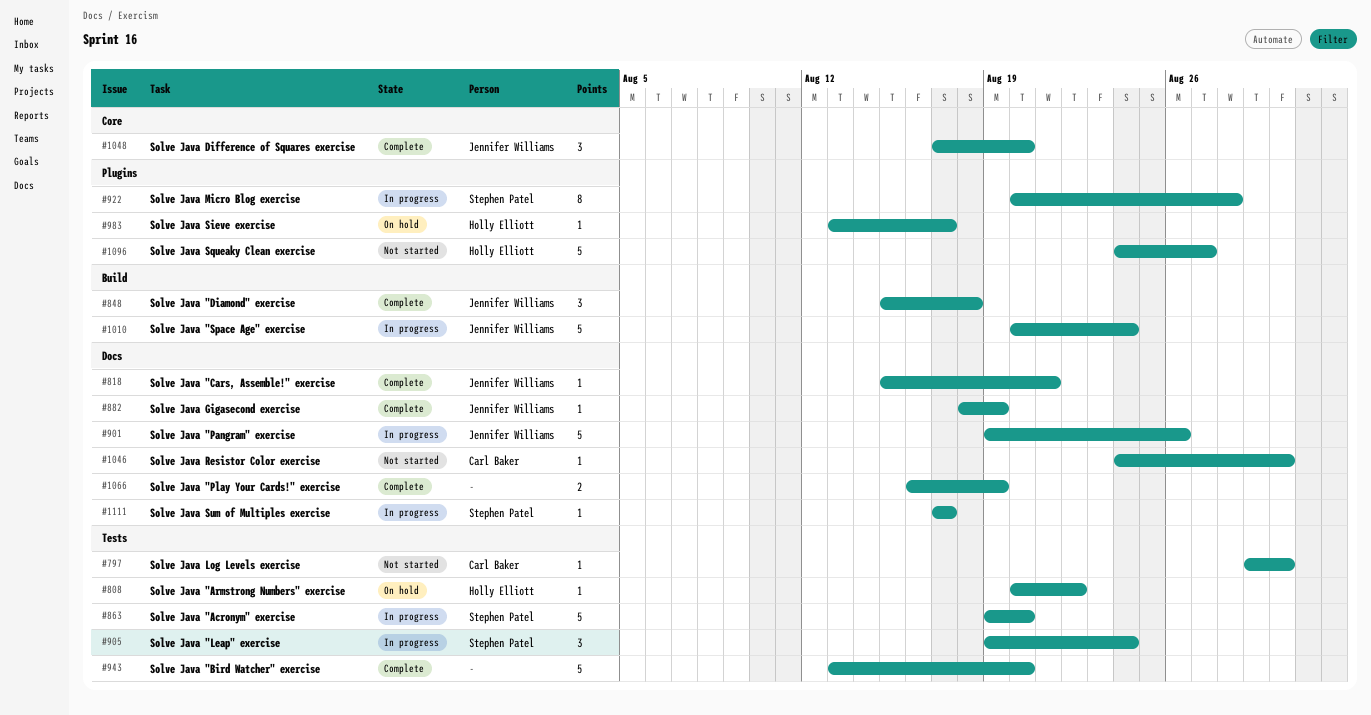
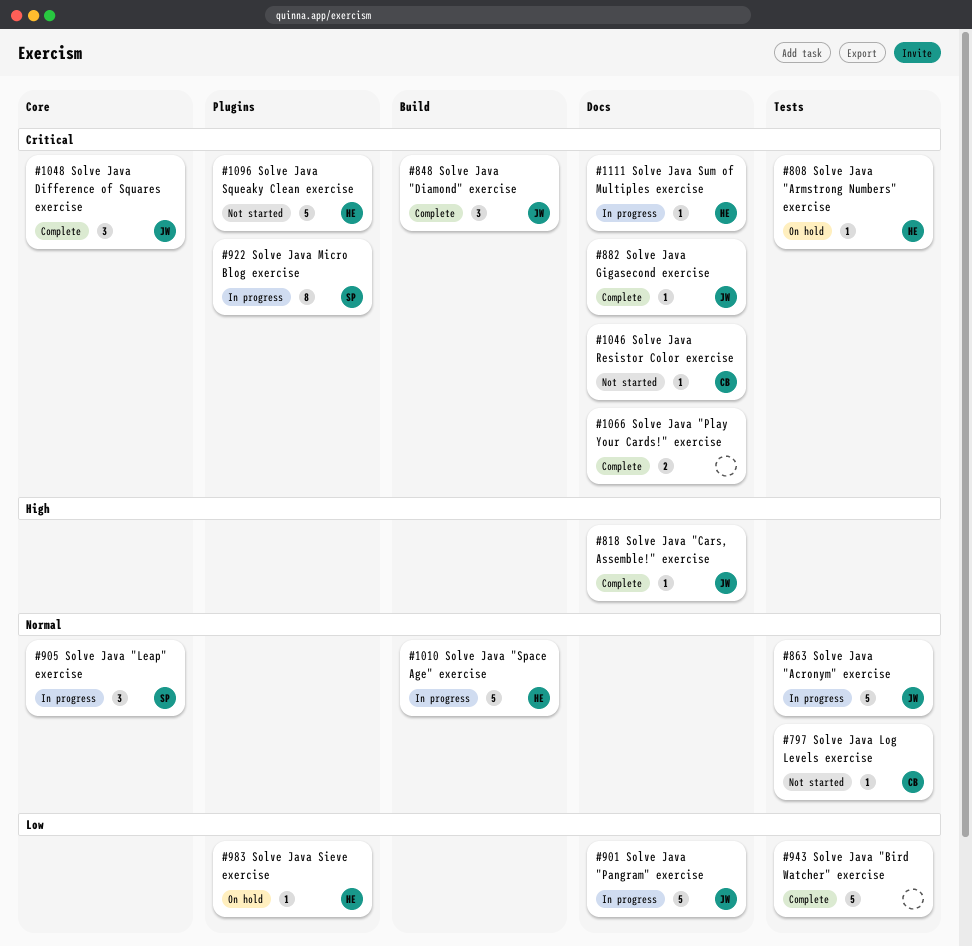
#863, owner: Stephen Patel -> Jennifer Williams
#905, label: Tests -> Core
#1010, owner: Jennifer Williams -> Holly Elliott
#1111, owner: Stephen Patel -> Holly Elliott

